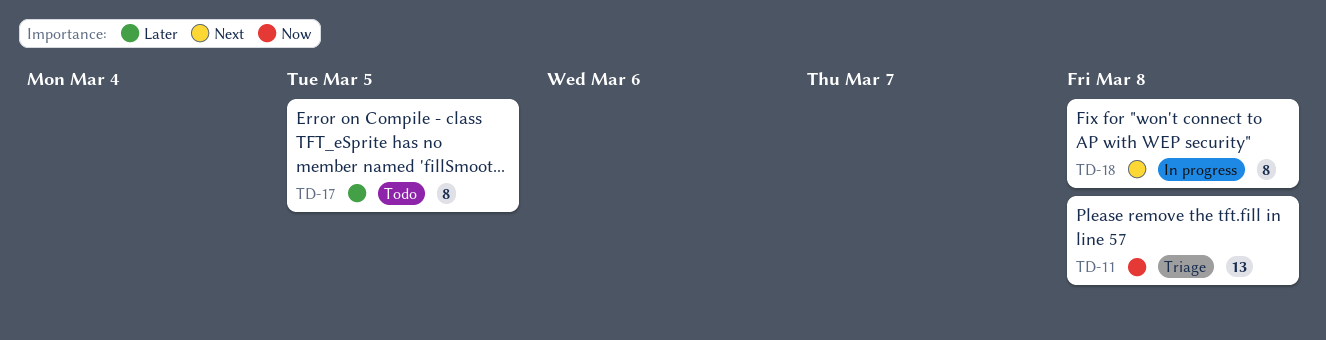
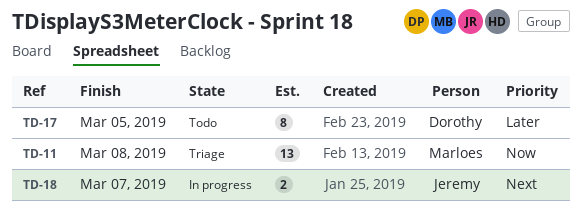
TD-18, estimate: 8 -> 2
TD-18, due: Mar 8 -> Mar 7

